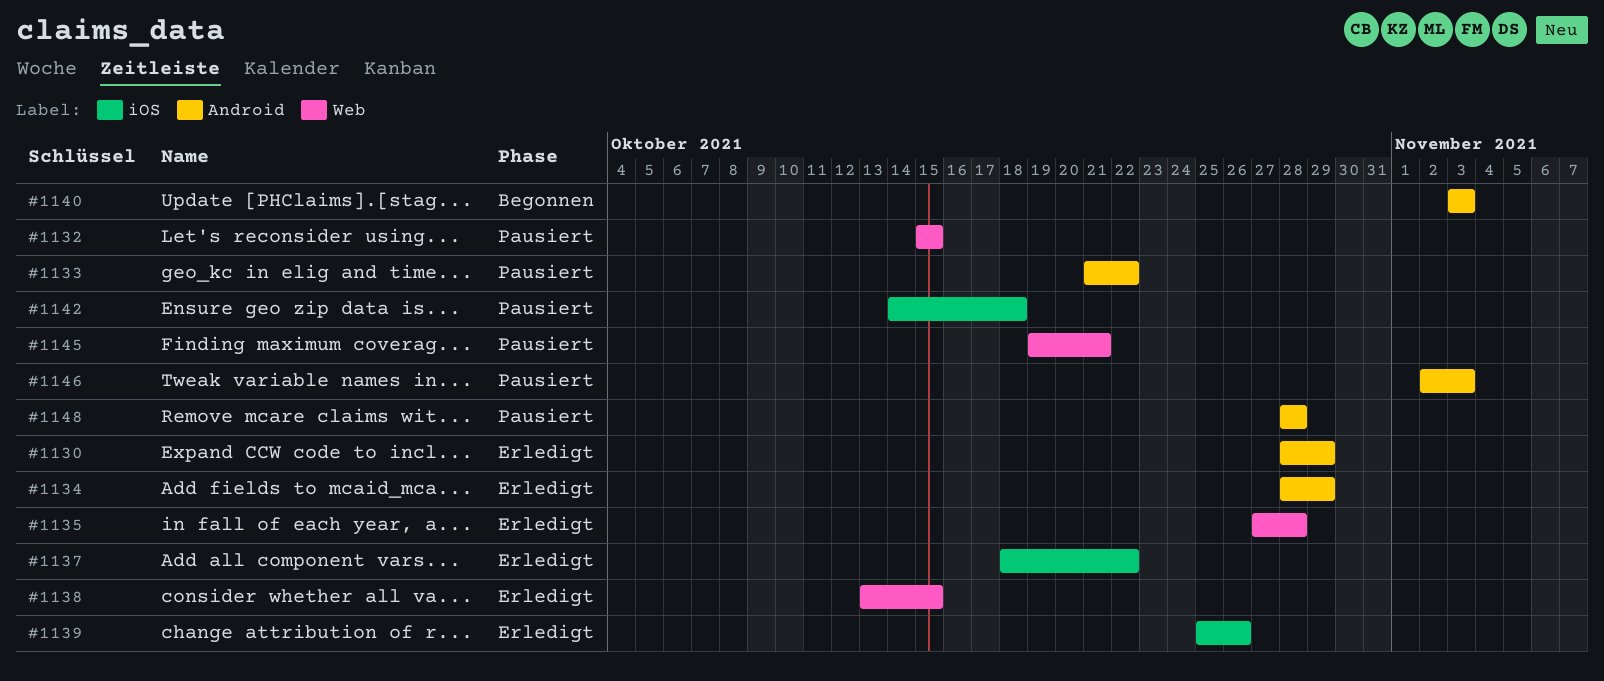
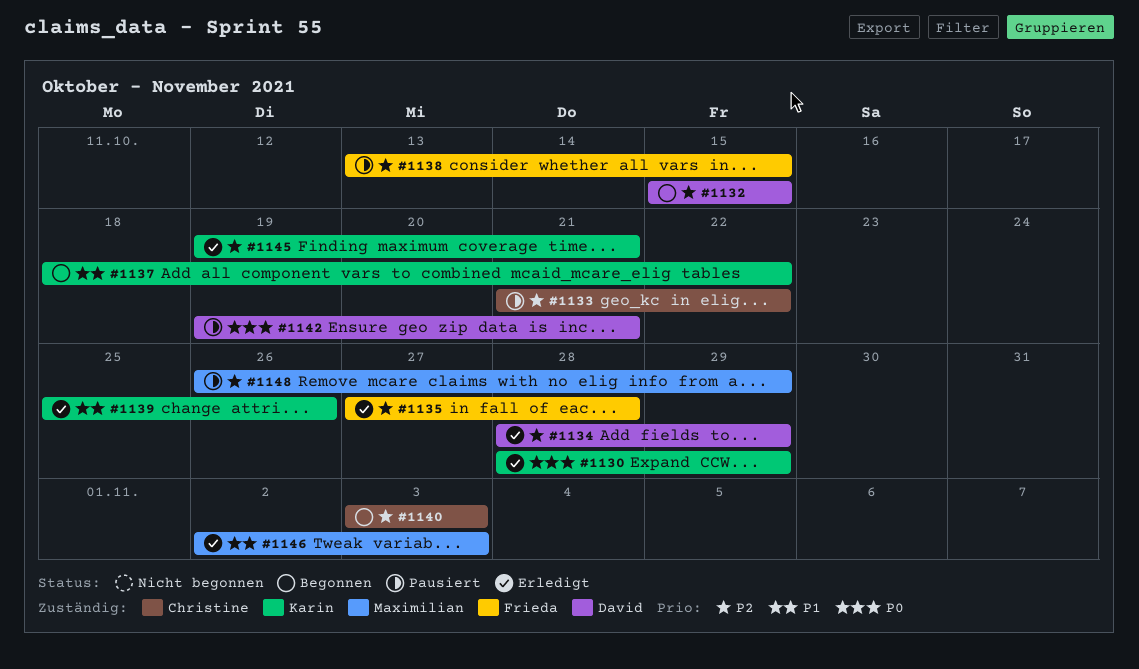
#1132, status: Pausiert -> Begonnen
#1137, status: Erledigt -> Begonnen
#1138, status: Erledigt -> Pausiert
#1142, start: Oct 14 -> Oct 19
#1142, due: Oct 18 -> Oct 21
#1145, status: Pausiert -> Erledigt
#1146, status: Pausiert -> Erledigt
#1148, start: Oct 28 -> Oct 26
#1148, due: Oct 28 -> Oct 29

